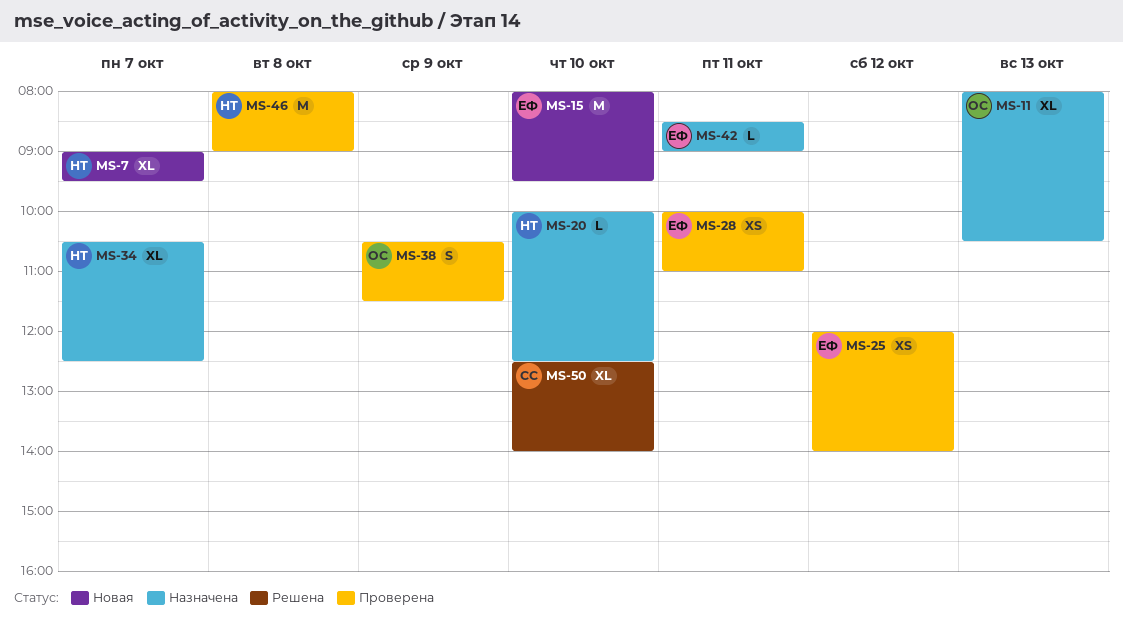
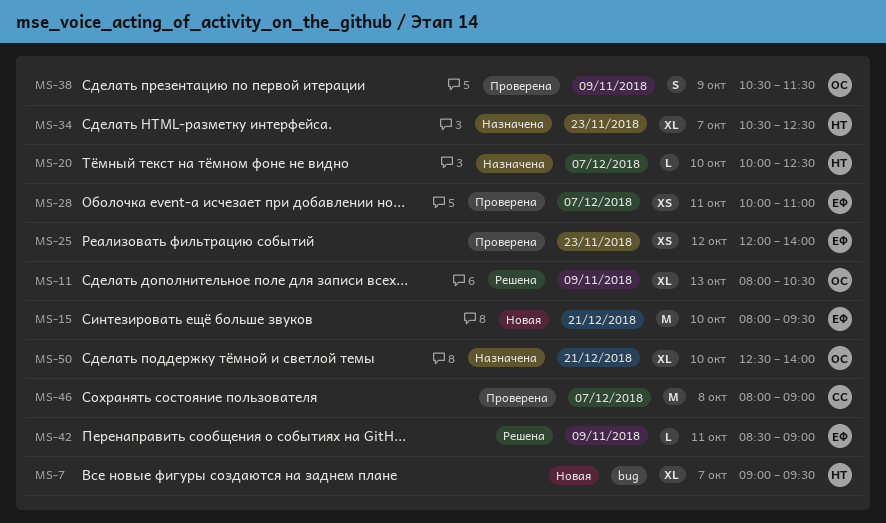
MS-11, status: Назначена -> Решена
MS-42, status: Назначена -> Решена
MS-46, owner: НТ -> СС
MS-50, status: Решена -> Назначена
MS-50, owner: СС -> ОС

